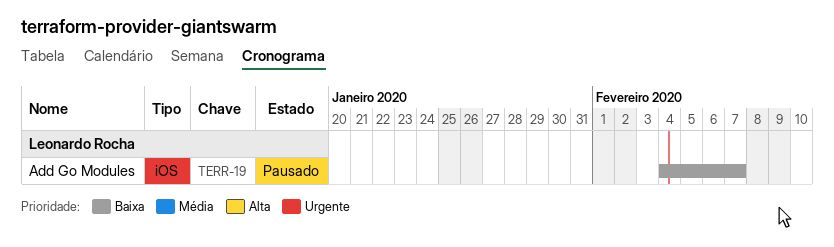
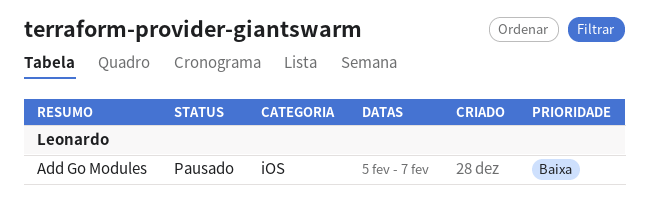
Add Go Modules, start: Feb 4 -> Feb 5

